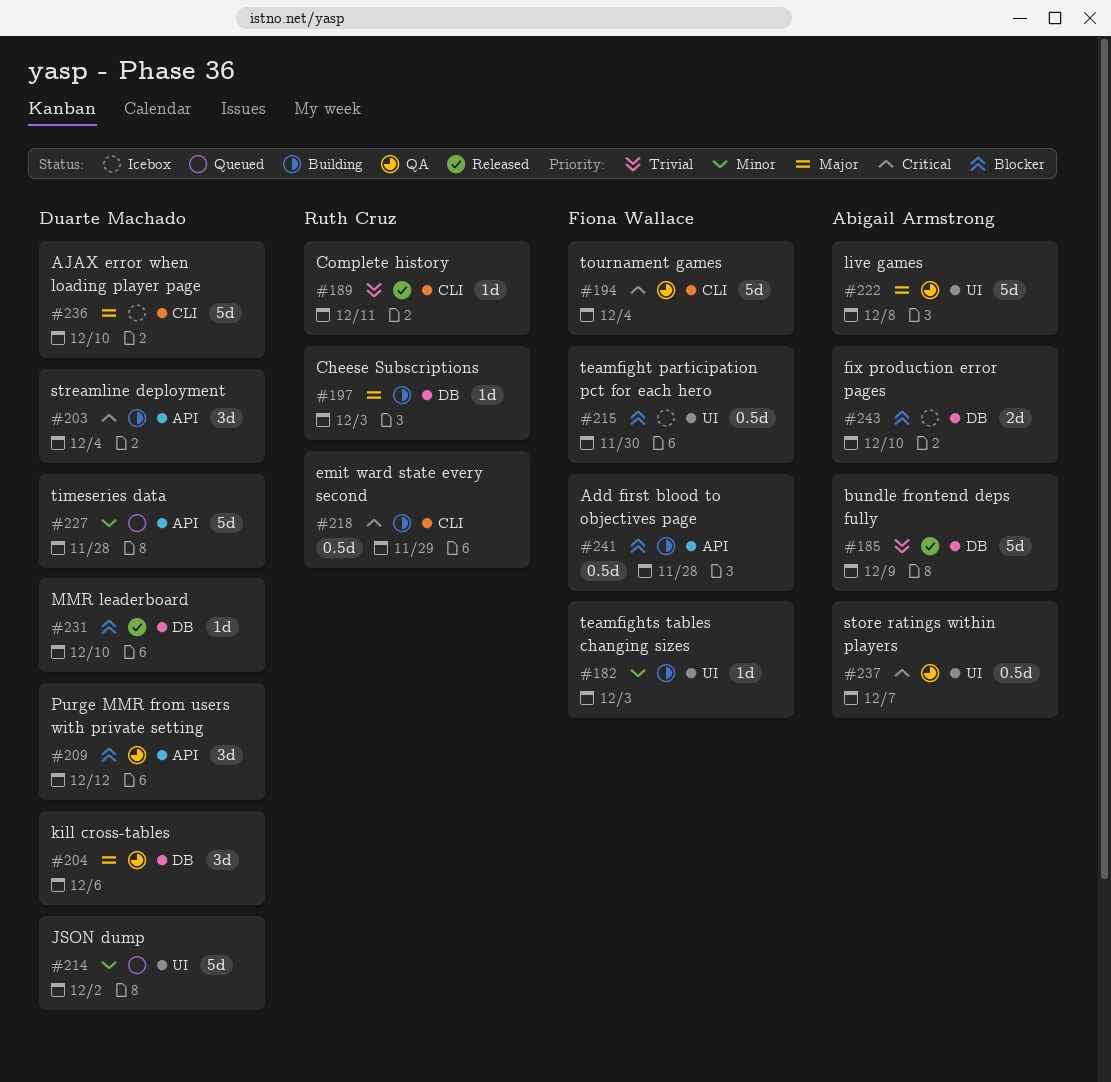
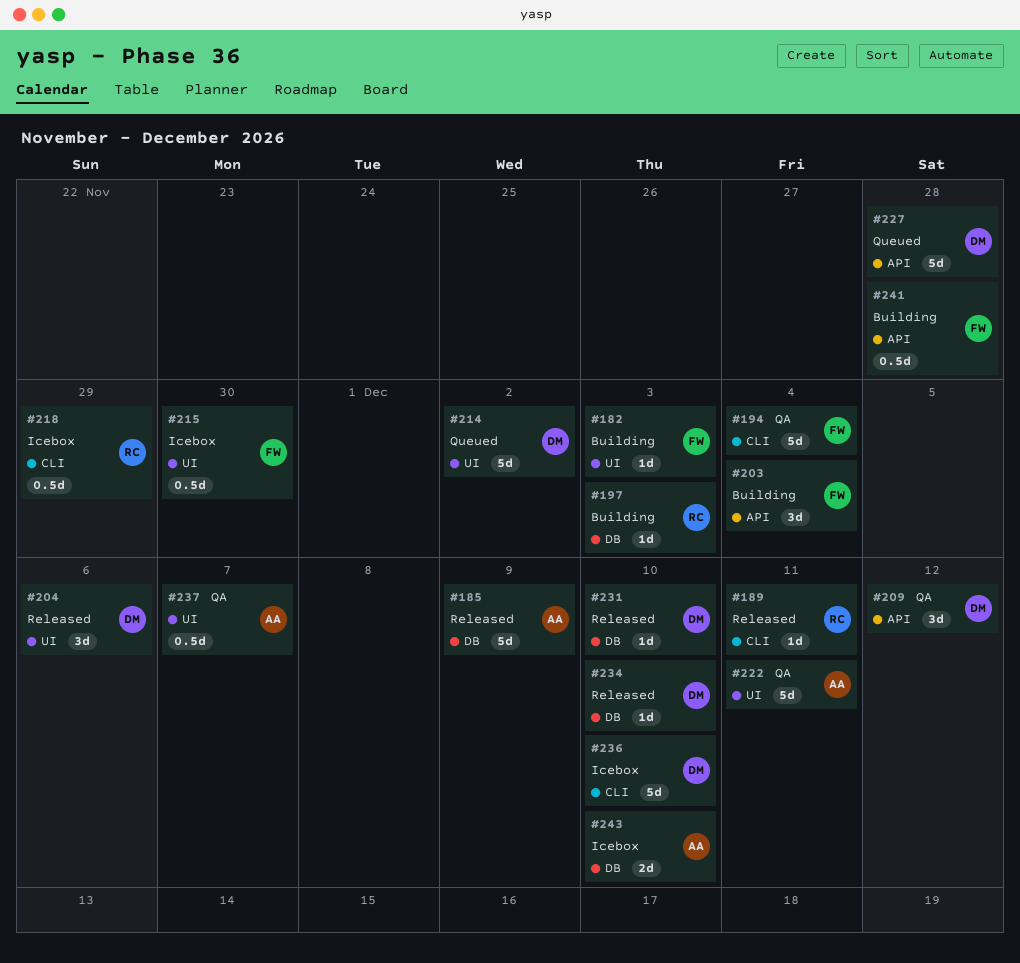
#203, owner: Duarte Machado -> Fiona Wallace
#204, status: QA -> Released
#204, label: DB -> UI
#218, status: Building -> Icebox
#222, due: Dec 8 -> Dec 11
#234: none -> present

